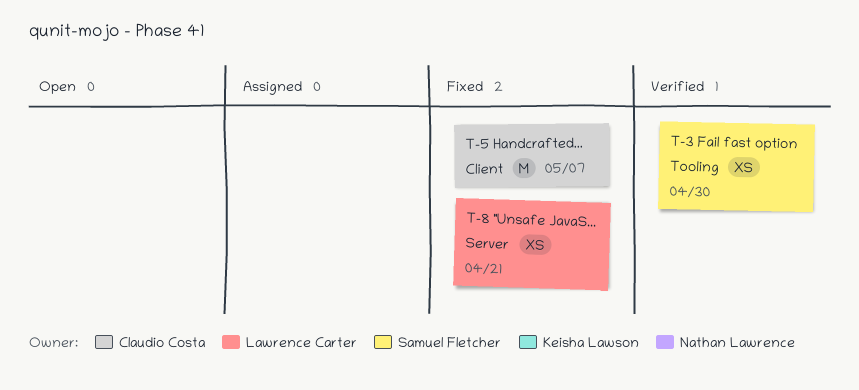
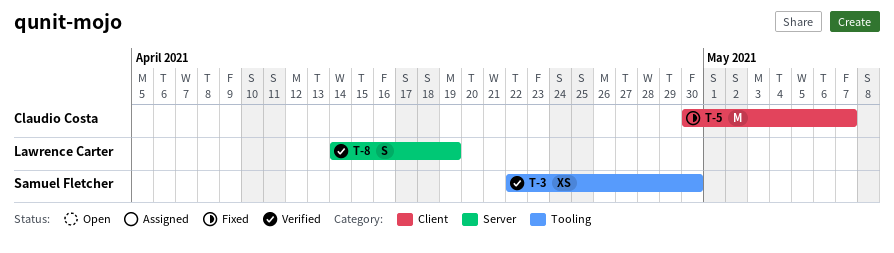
T-8, status: Fixed -> Verified
T-8, estimate: XS -> S
T-8, due: Apr 21 -> Apr 19

